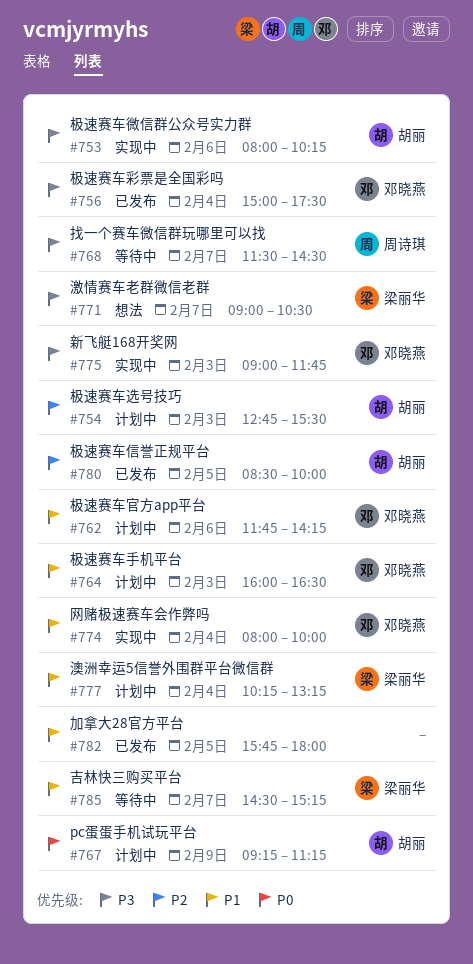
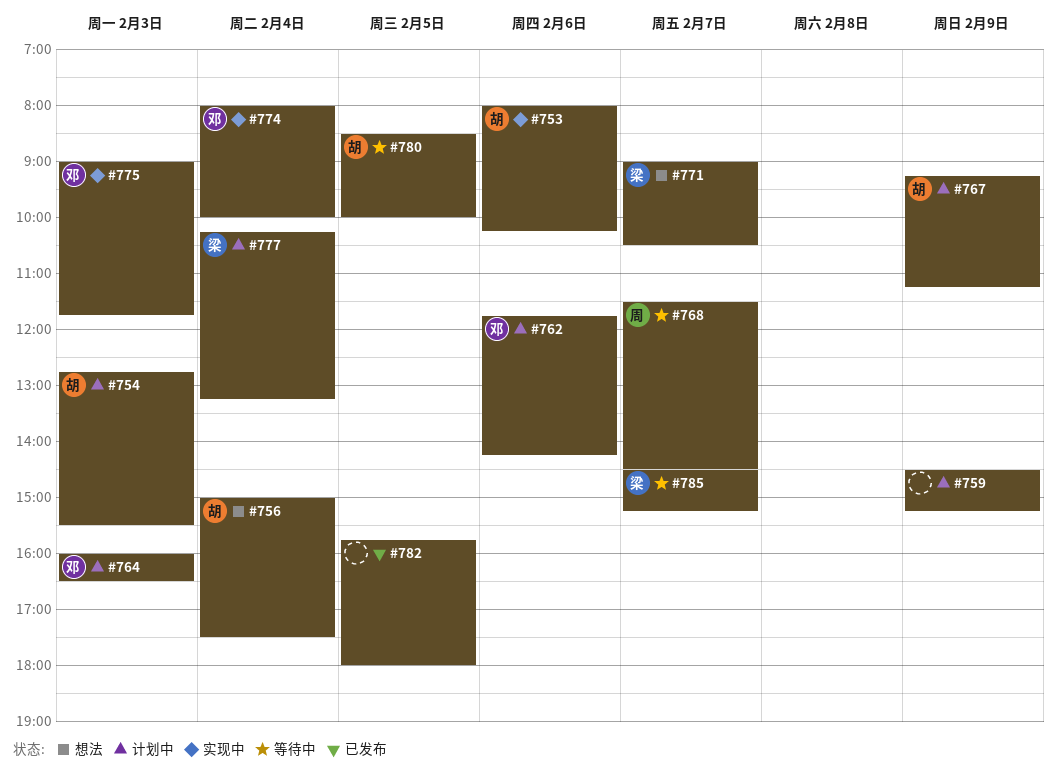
#756, status: 已发布 -> 想法
#756, owner: 邓晓燕 -> 胡丽
#759: none -> present
#780, status: 已发布 -> 等待中

